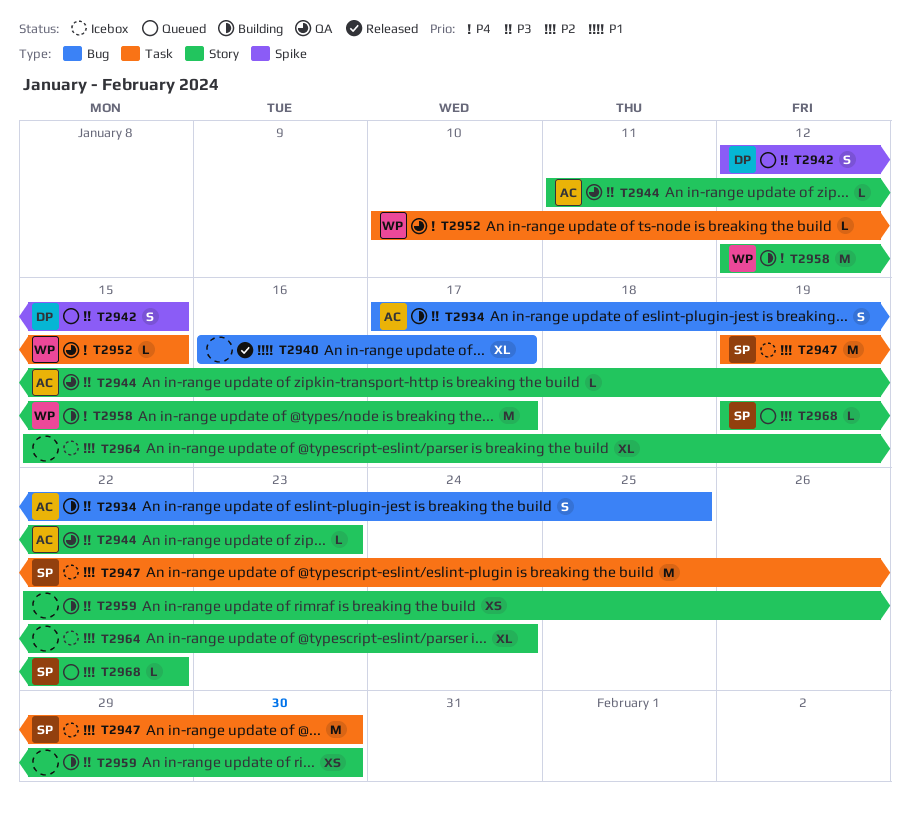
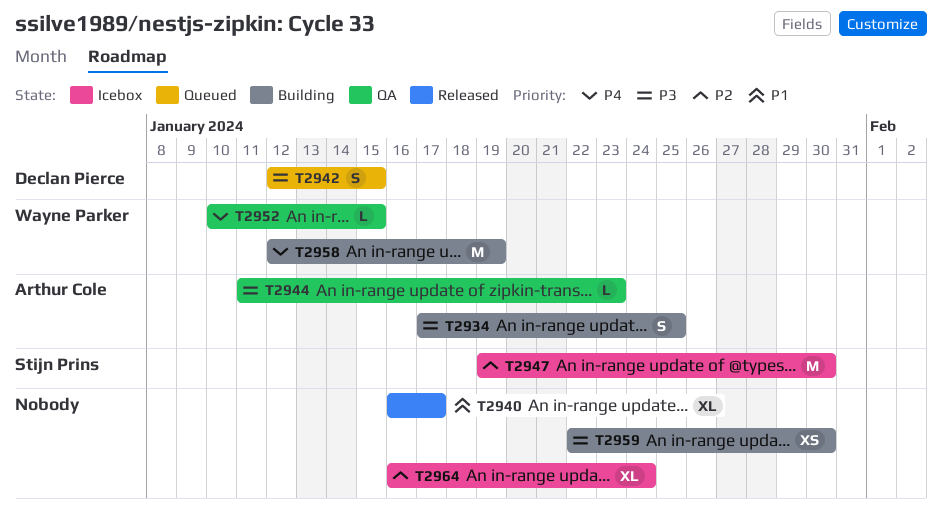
T2958, due: Jan 17 -> Jan 19
T2964, start: Jan 15 -> Jan 16
T2968: present -> none

